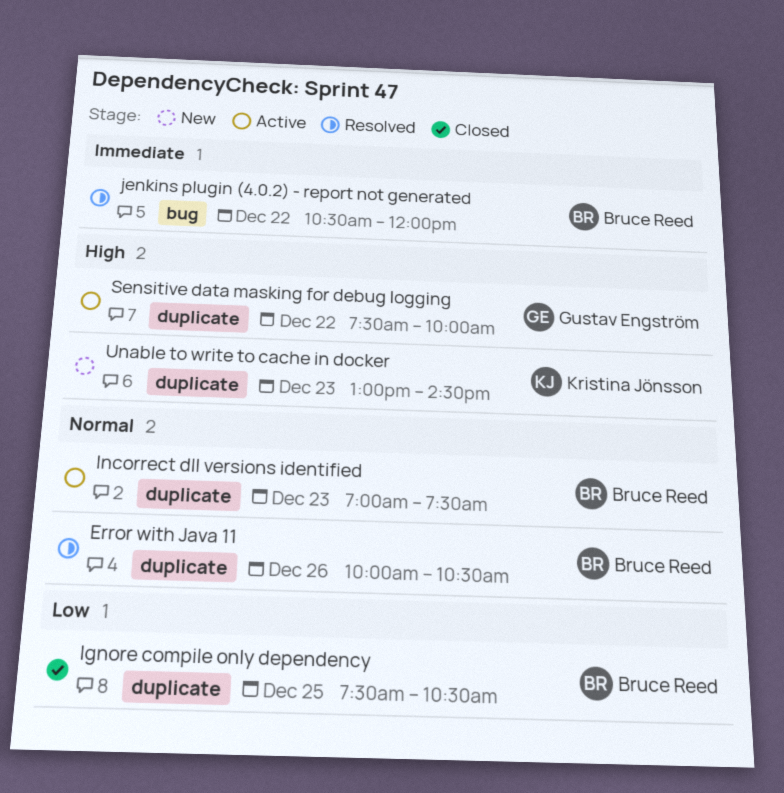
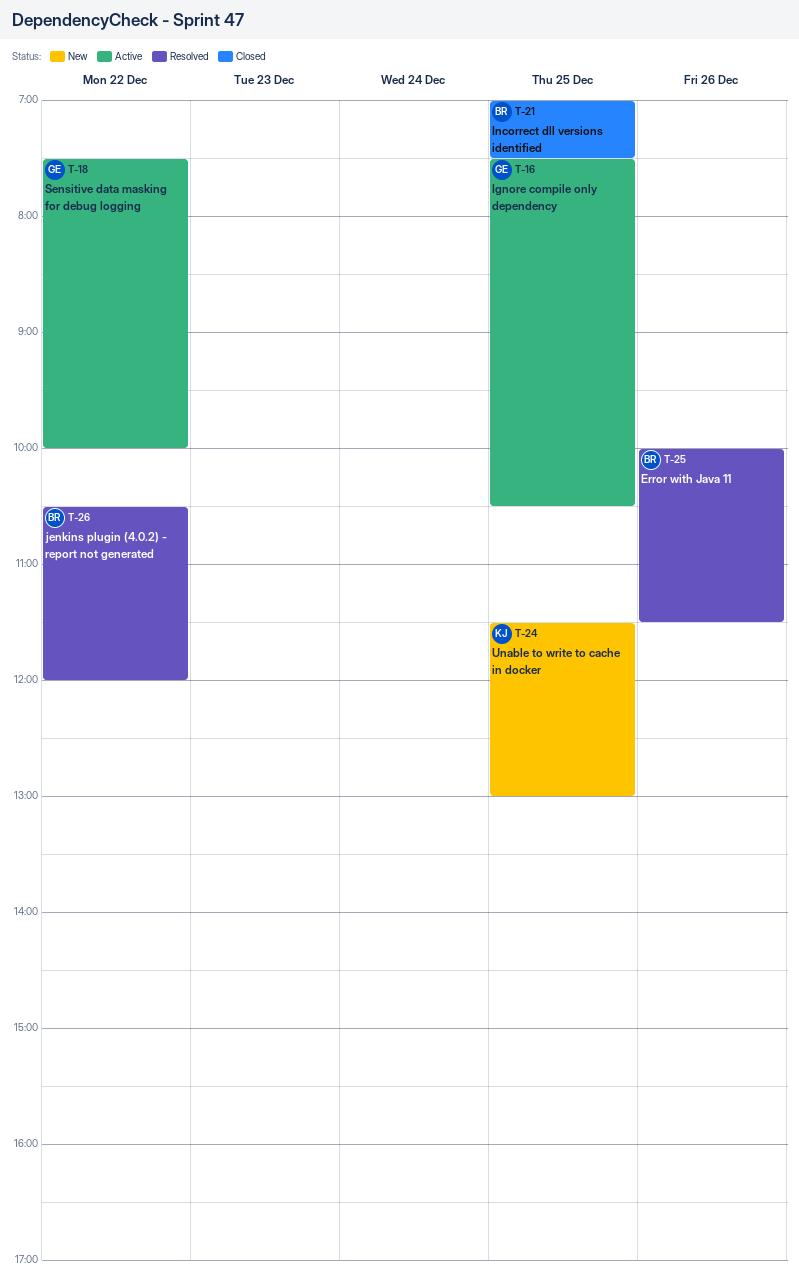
Error with Java 11, ends: 10:30 -> 11:30
Ignore compile only dependency, status: Closed -> Active
Ignore compile only dependency, owner: Bruce Reed -> Gustav Engström
Incorrect dll versions identified, status: Active -> Closed
Incorrect dll versions identified, day: Dec 23 -> Dec 25
Unable to write to cache in docker, day: Dec 23 -> Dec 25
Unable to write to cache in docker, begins: 13:00 -> 11:30
Unable to write to cache in docker, ends: 14:30 -> 13:00

